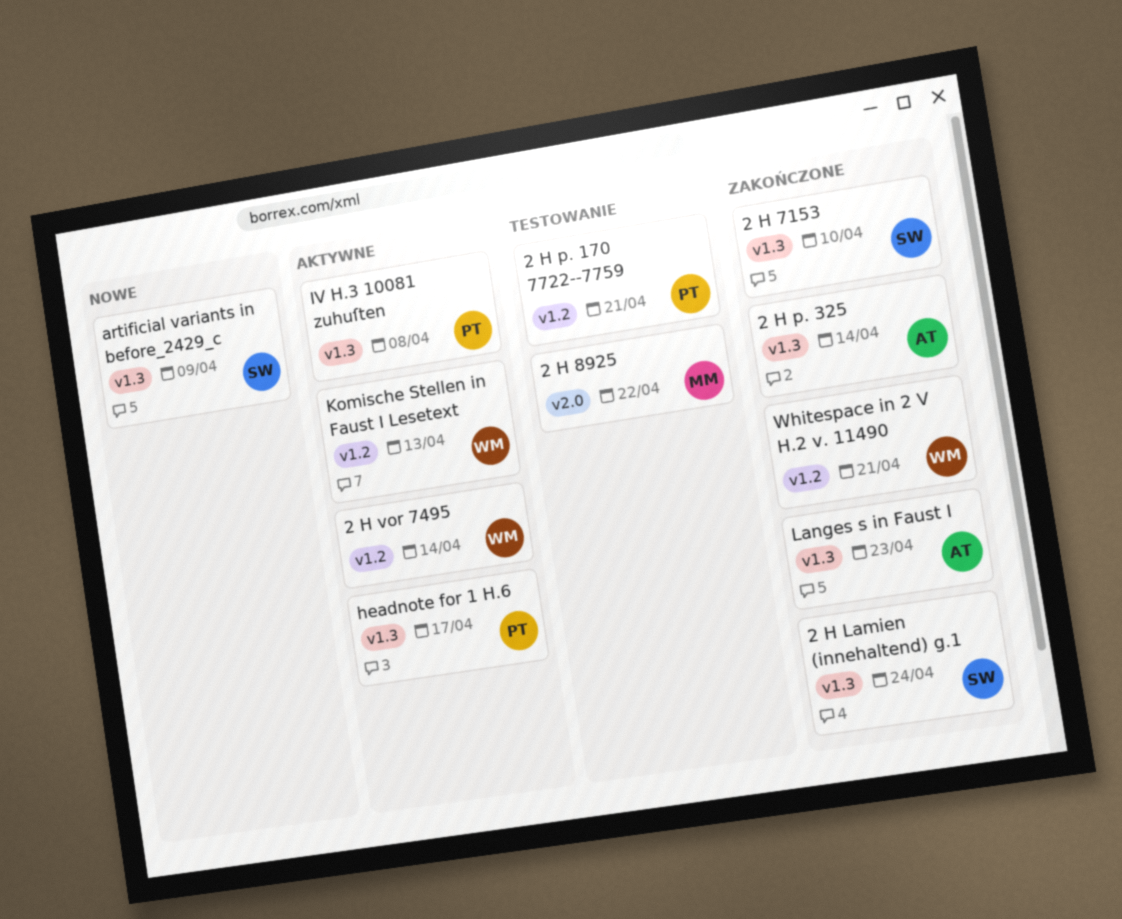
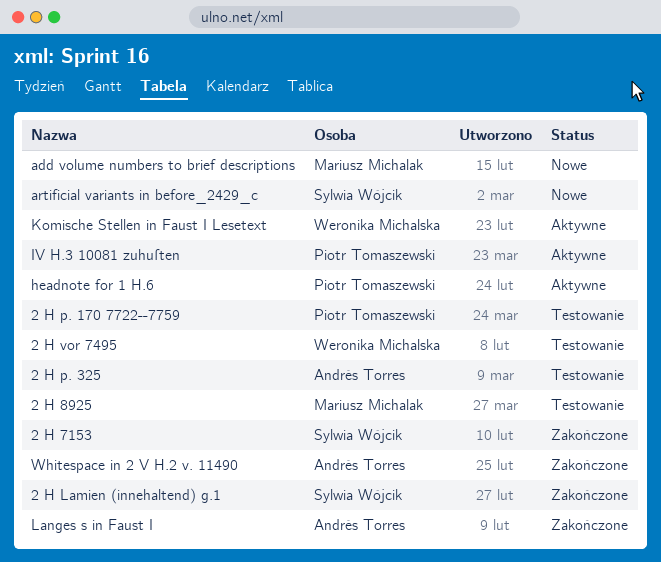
2 H p. 325, status: Zakończone -> Testowanie
2 H vor 7495, status: Aktywne -> Testowanie
add volume numbers to brief descriptions: none -> present
Whitespace in 2 V H.2 v. 11490, owner: Weronika Michalska -> Andrés Torres

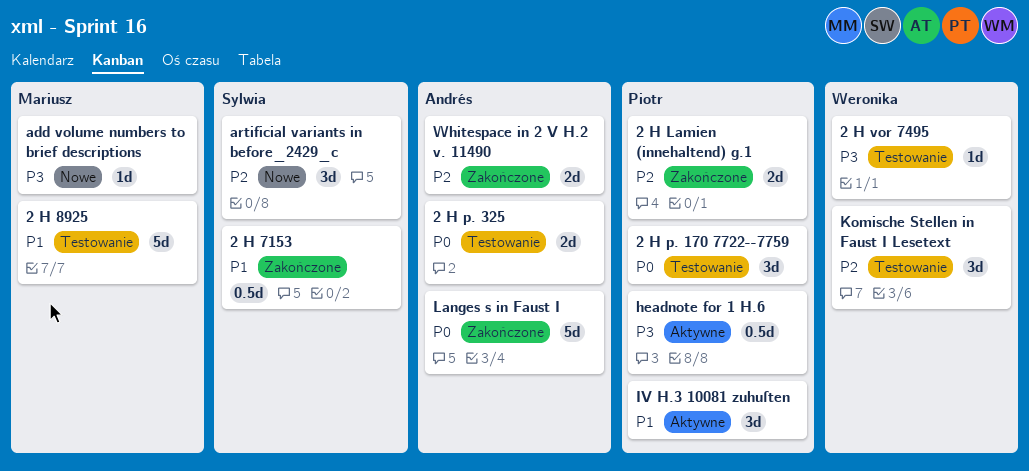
2 H Lamien (innehaltend) g.1, owner: Sylwia Wójcik -> Piotr Tomaszewski
Komische Stellen in Faust I Lesetext, status: Aktywne -> Testowanie

